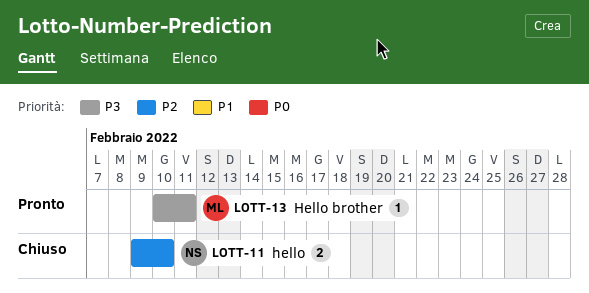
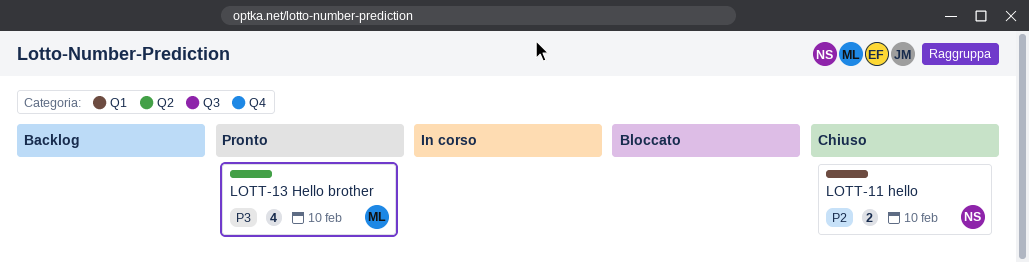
LOTT-13, estimate: 1 -> 4
LOTT-13, due: Feb 11 -> Feb 10

